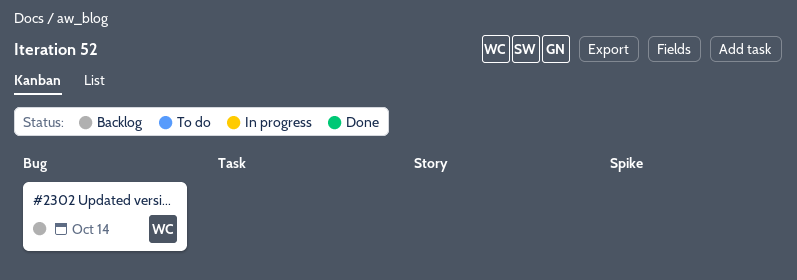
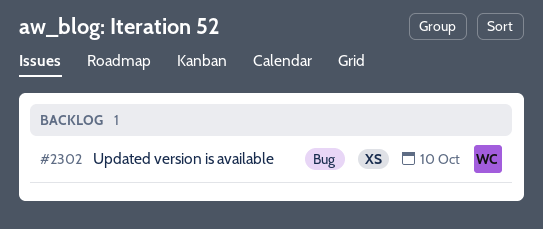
#2302, due: Oct 14 -> Oct 10

